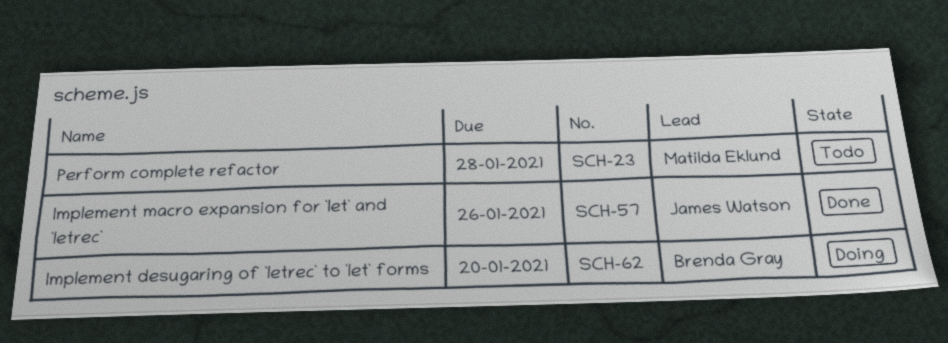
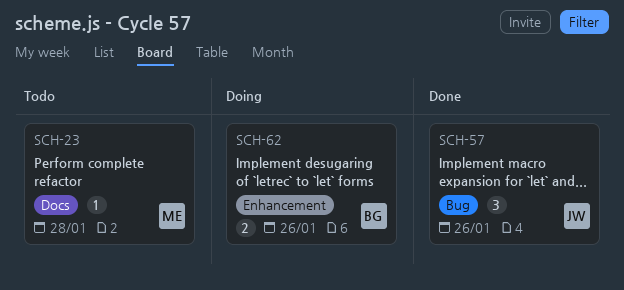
SCH-62, due: Jan 20 -> Jan 26

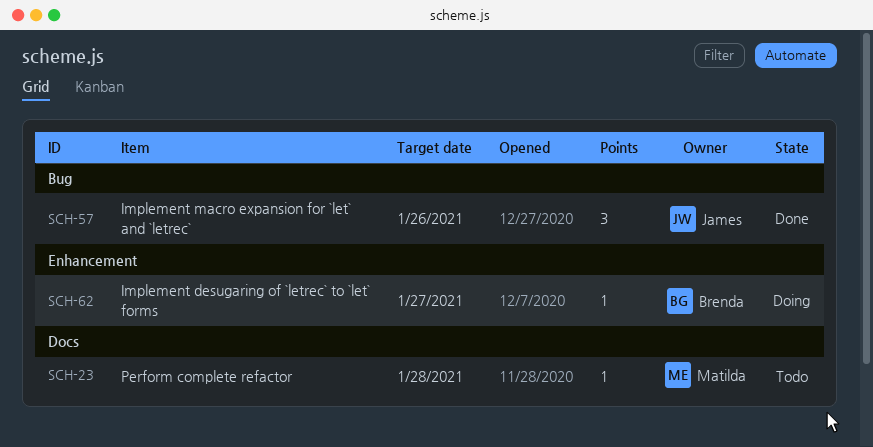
SCH-62, estimate: 2 -> 1
SCH-62, due: Jan 26 -> Jan 27

